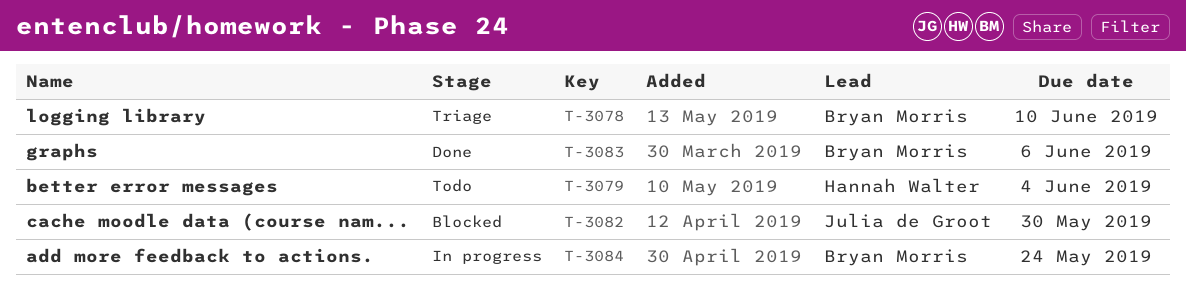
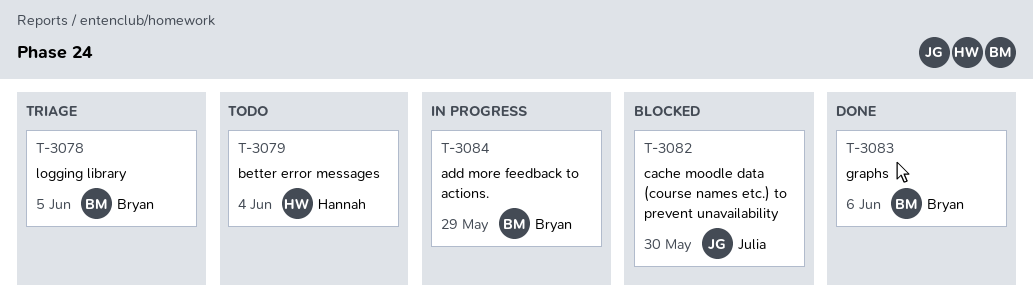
T-3078, due: Jun 10 -> Jun 5
T-3084, due: May 24 -> May 29

